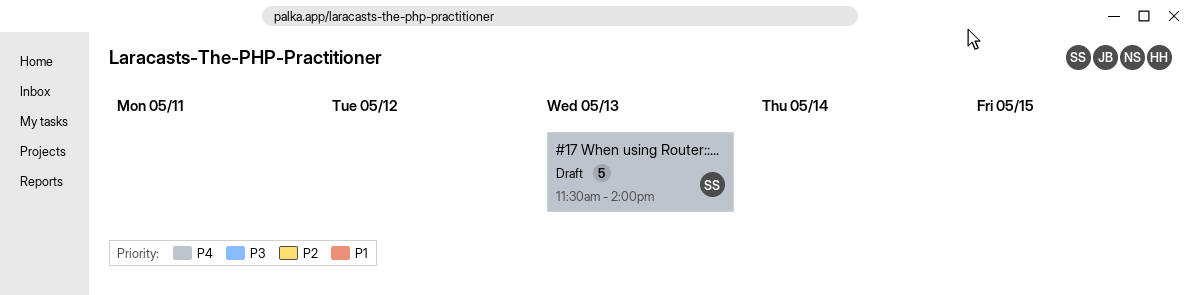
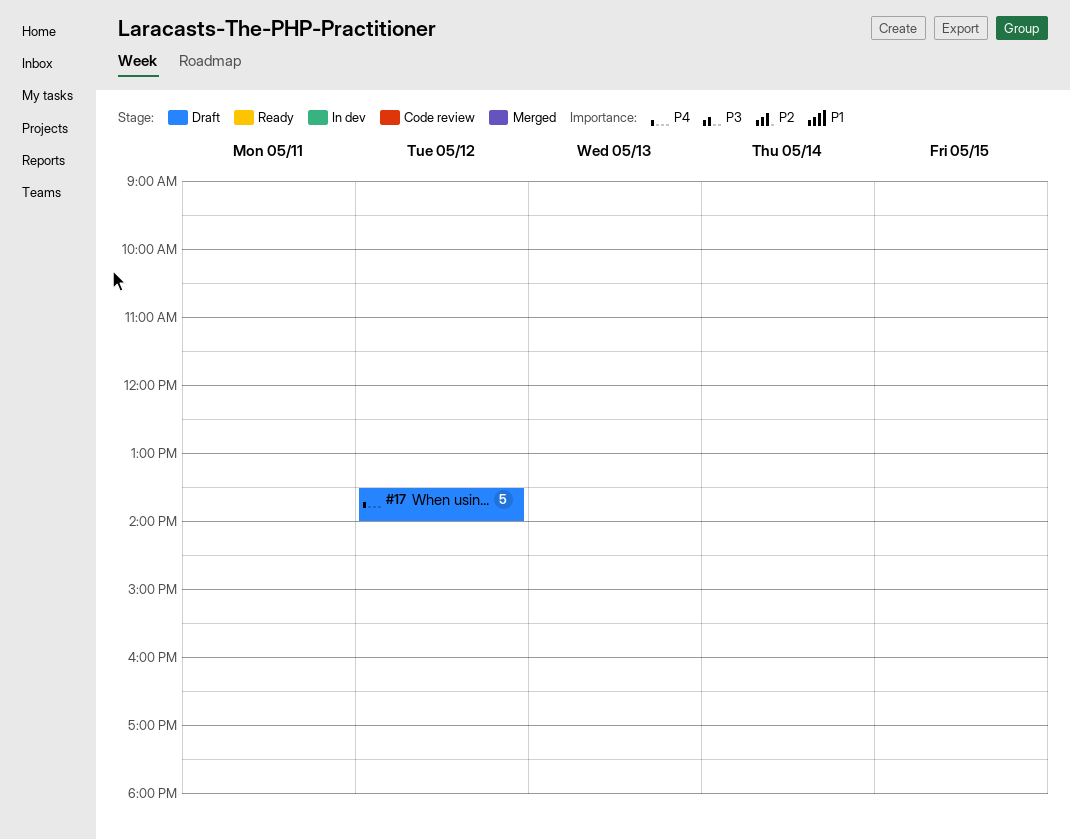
#17, day: May 13 -> May 12
#17, begins: 11:30 -> 13:30

